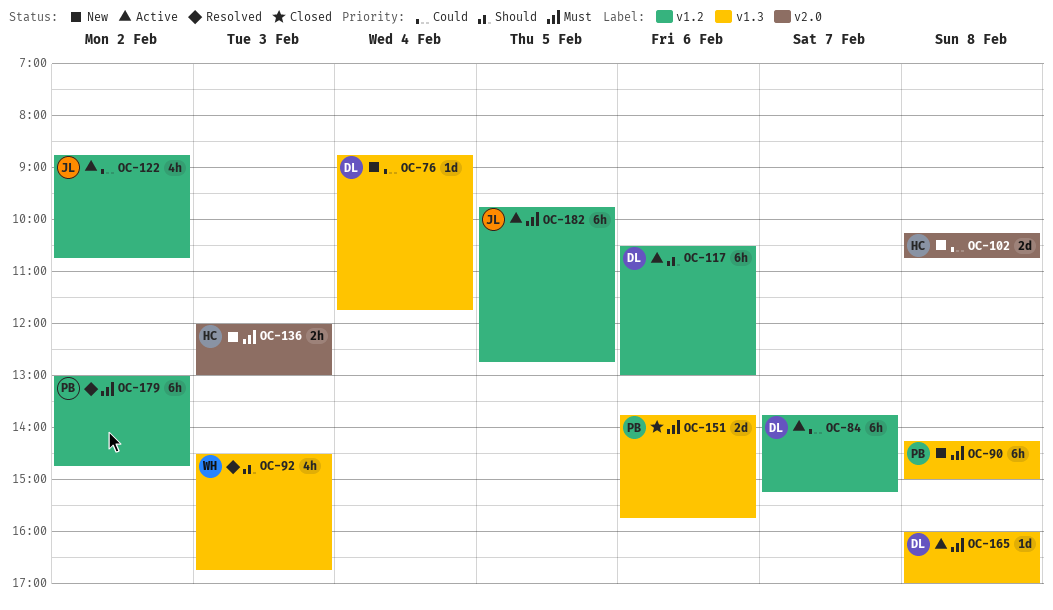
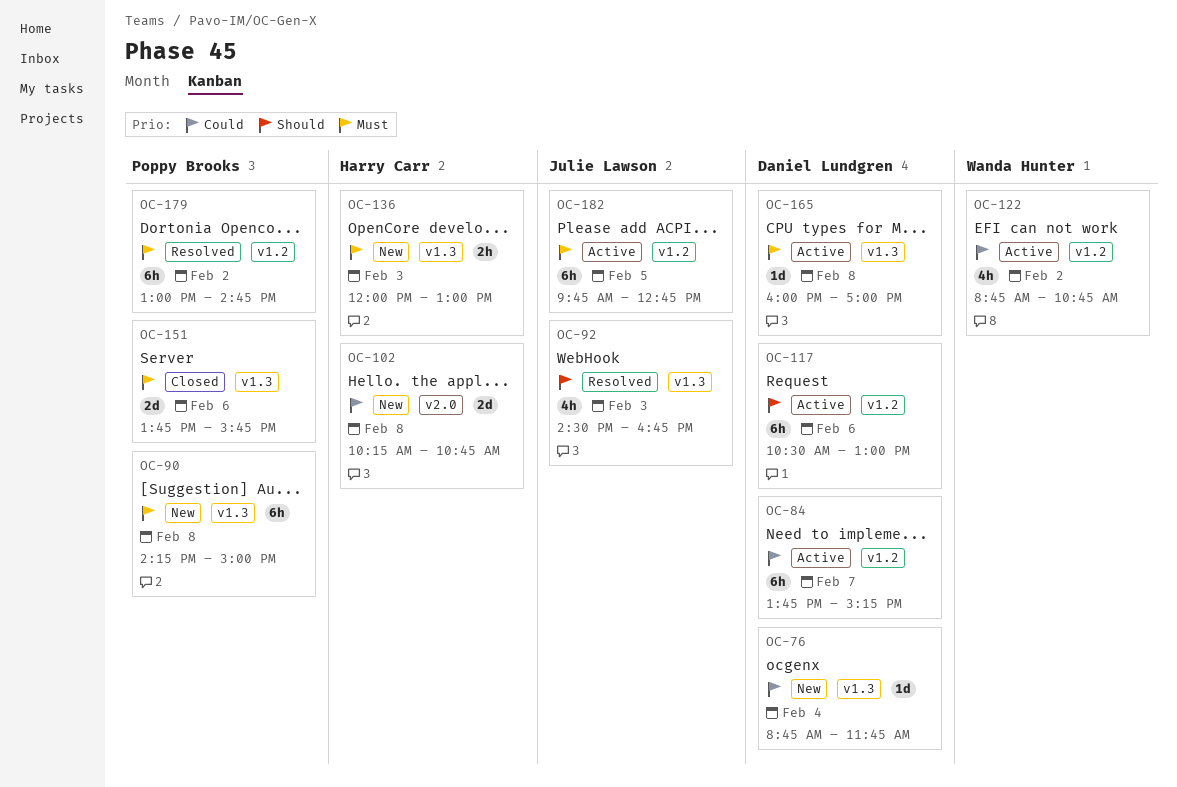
OC-92, owner: Wanda Hunter -> Julie Lawson
OC-122, owner: Julie Lawson -> Wanda Hunter
OC-136, label: v2.0 -> v1.3

